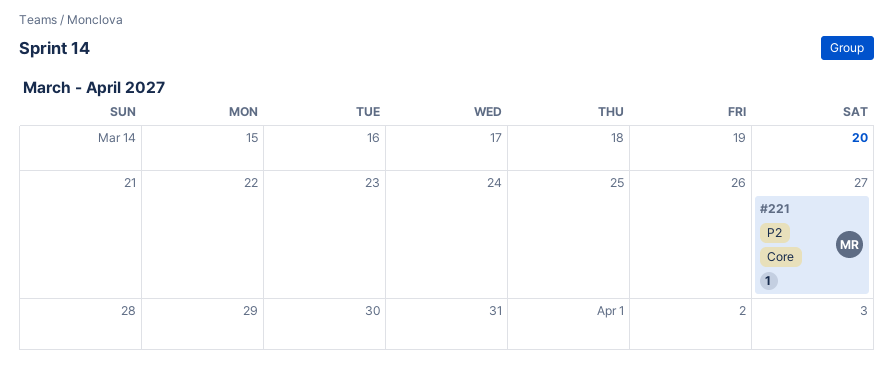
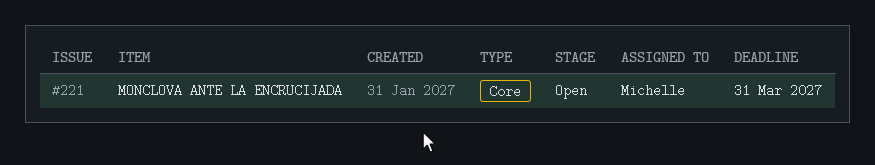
#221, due: Mar 27 -> Mar 31

